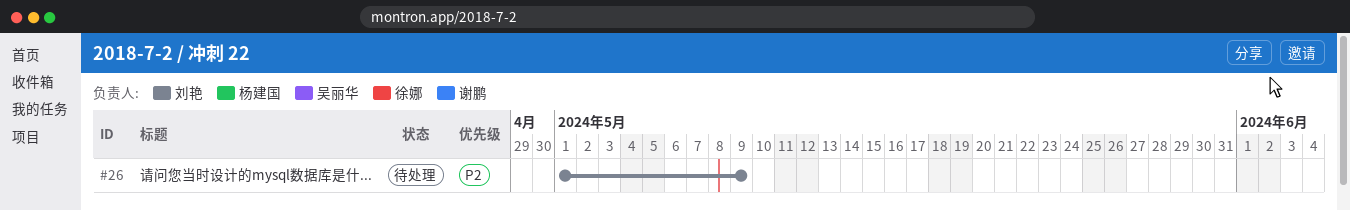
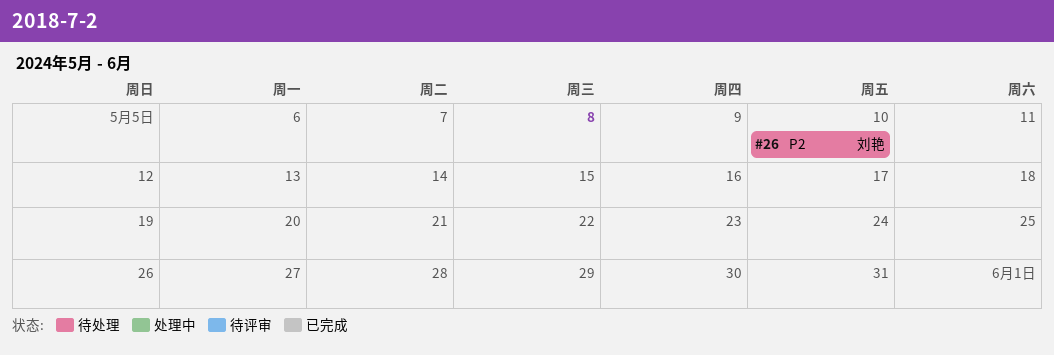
#26, due: May 9 -> May 10

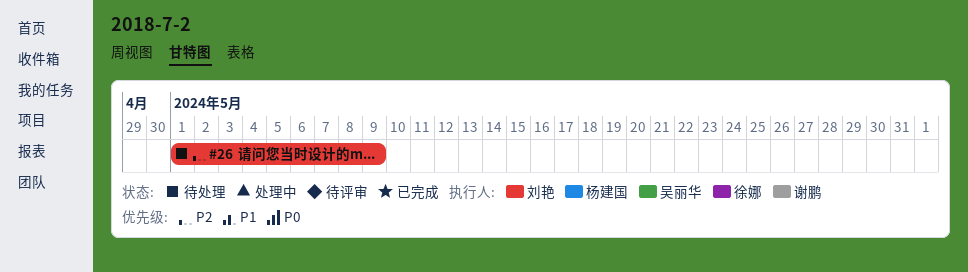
#26, due: May 10 -> May 9

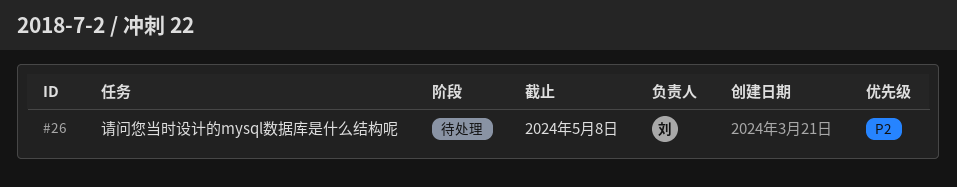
#26, due: May 9 -> May 8

